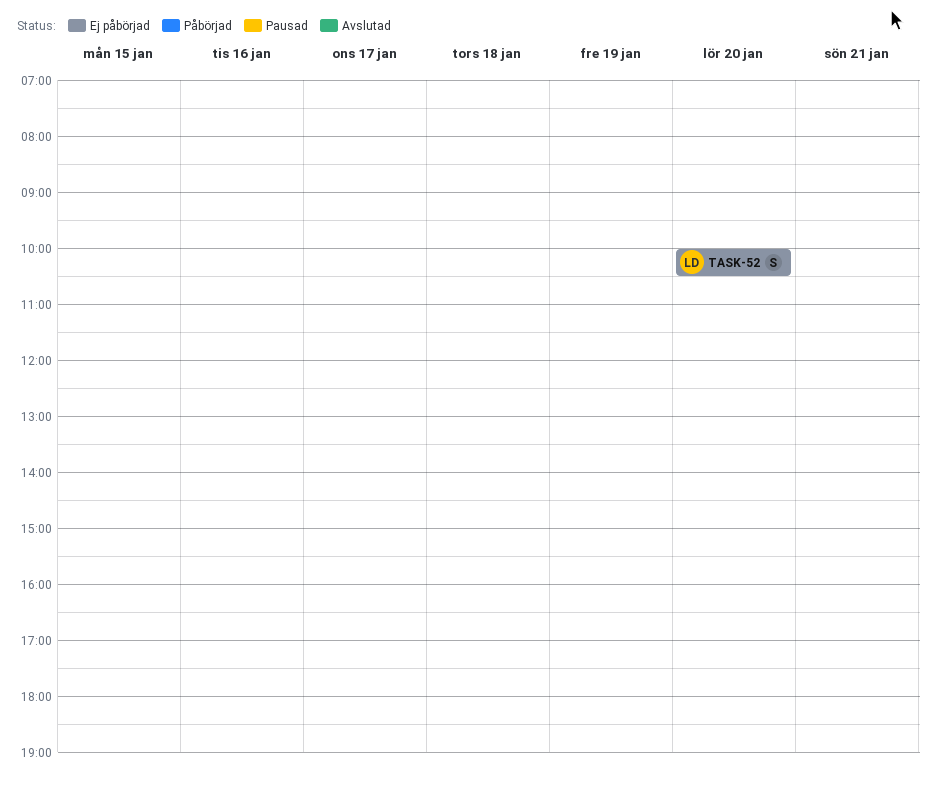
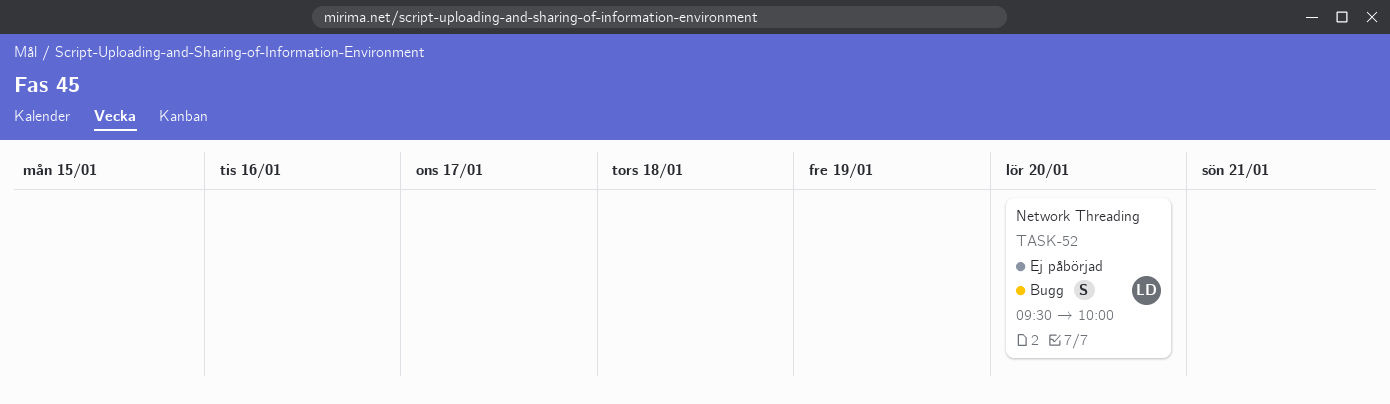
TASK-52, begins: 10:00 -> 09:30
TASK-52, ends: 10:30 -> 10:00

